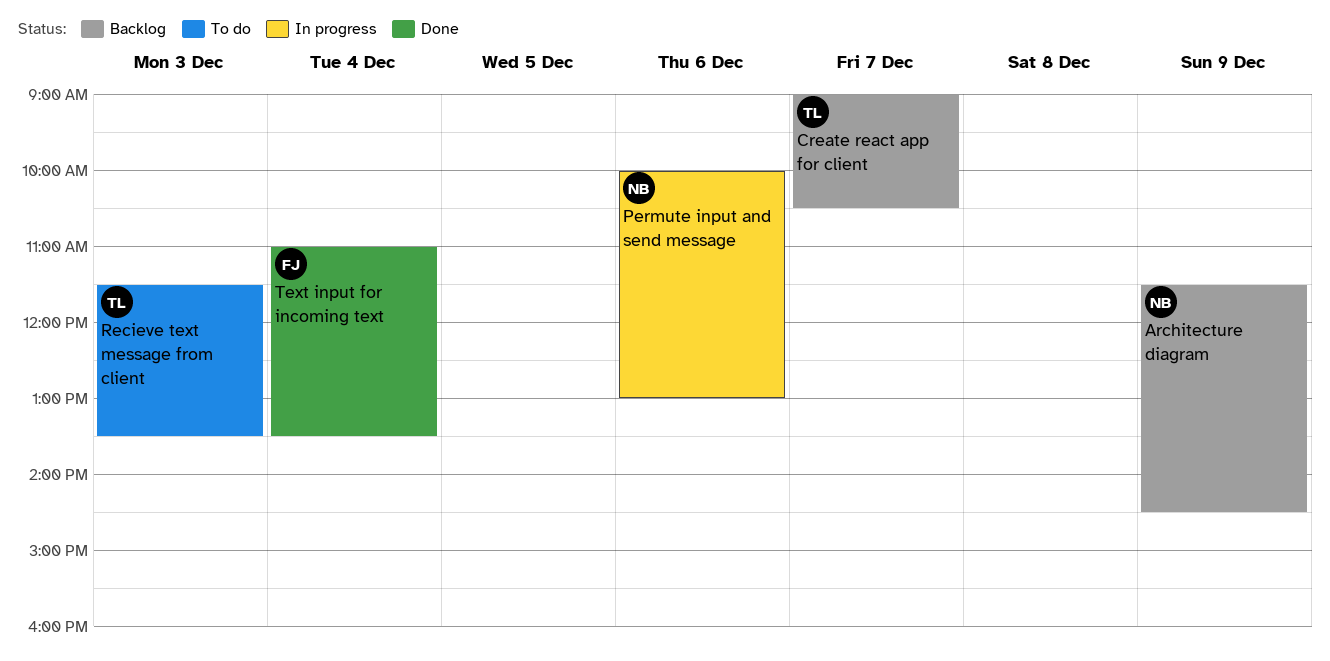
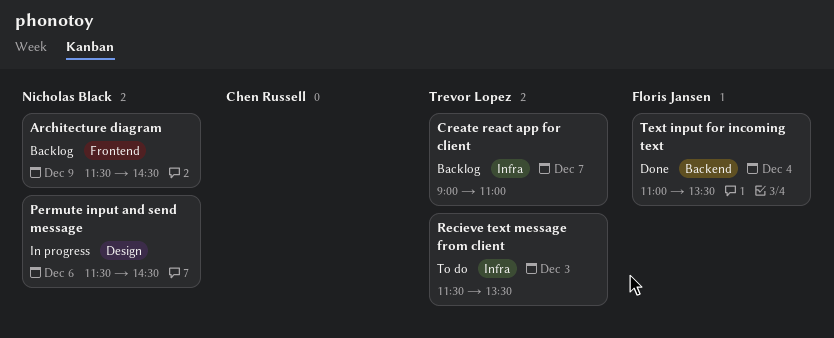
Create react app for client, ends: 10:30 -> 11:00
Permute input and send message, begins: 10:00 -> 11:30
Permute input and send message, ends: 13:00 -> 14:30

